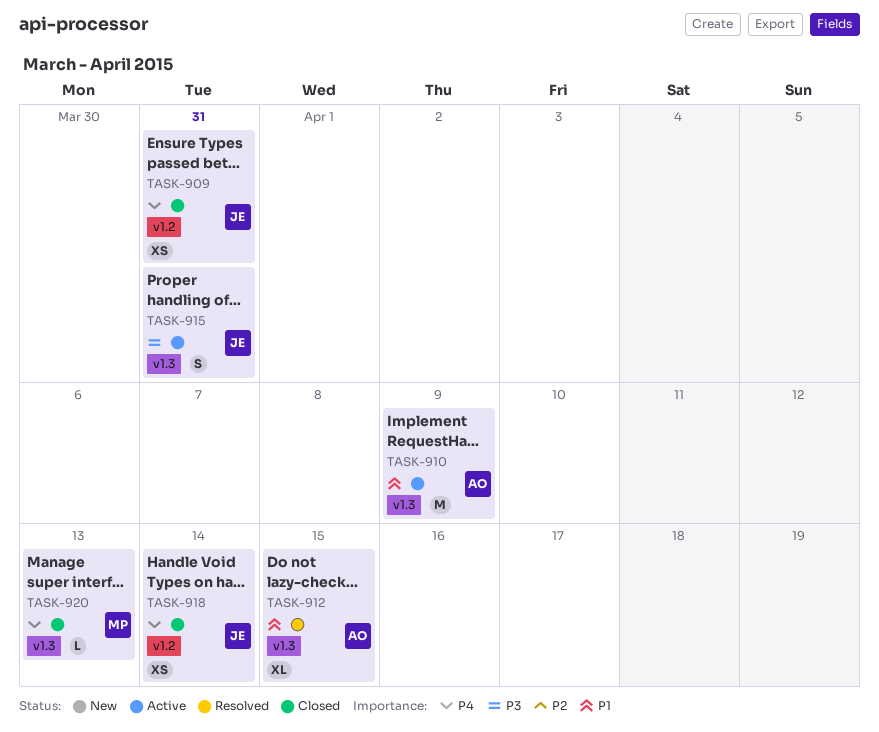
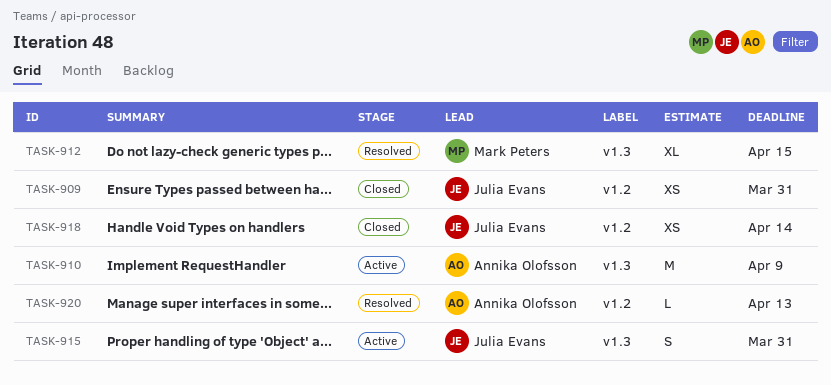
TASK-912, owner: Annika Olofsson -> Mark Peters
TASK-920, status: Closed -> Resolved
TASK-920, owner: Mark Peters -> Annika Olofsson
TASK-920, label: v1.3 -> v1.2

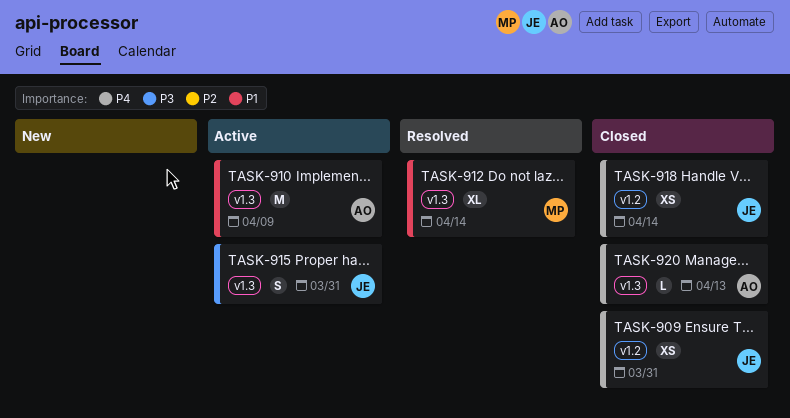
TASK-912, due: Apr 15 -> Apr 14
TASK-920, status: Resolved -> Closed
TASK-920, label: v1.2 -> v1.3

